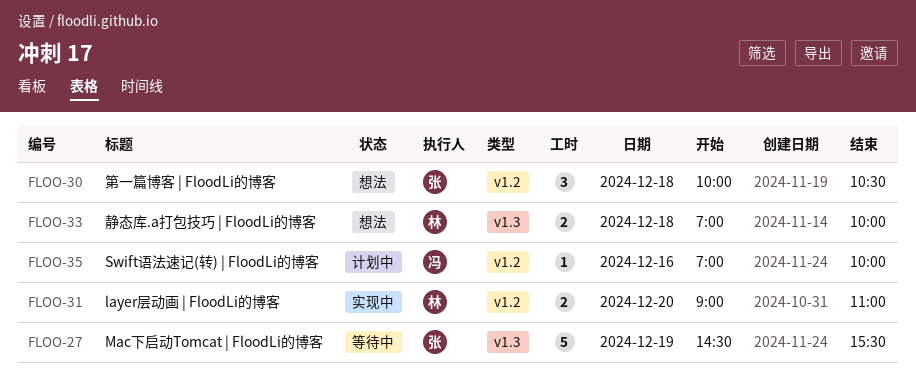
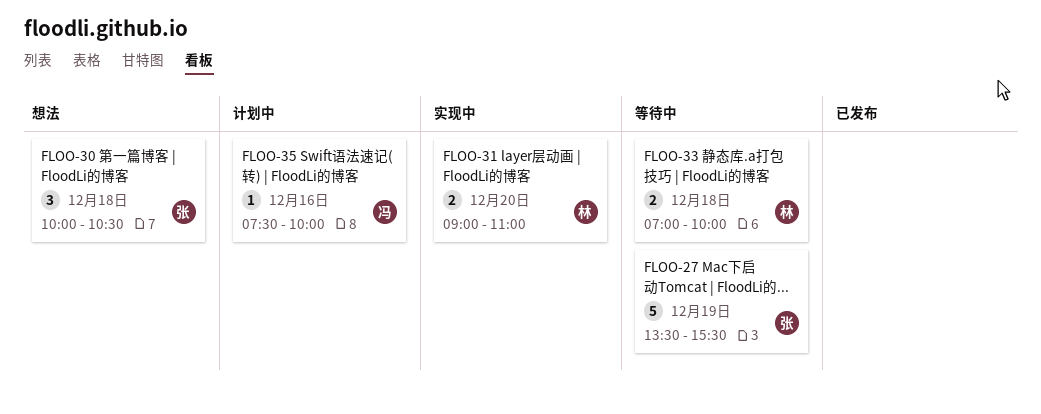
FLOO-27, begins: 14:30 -> 13:30
FLOO-33, status: 想法 -> 等待中
FLOO-35, begins: 07:00 -> 07:30

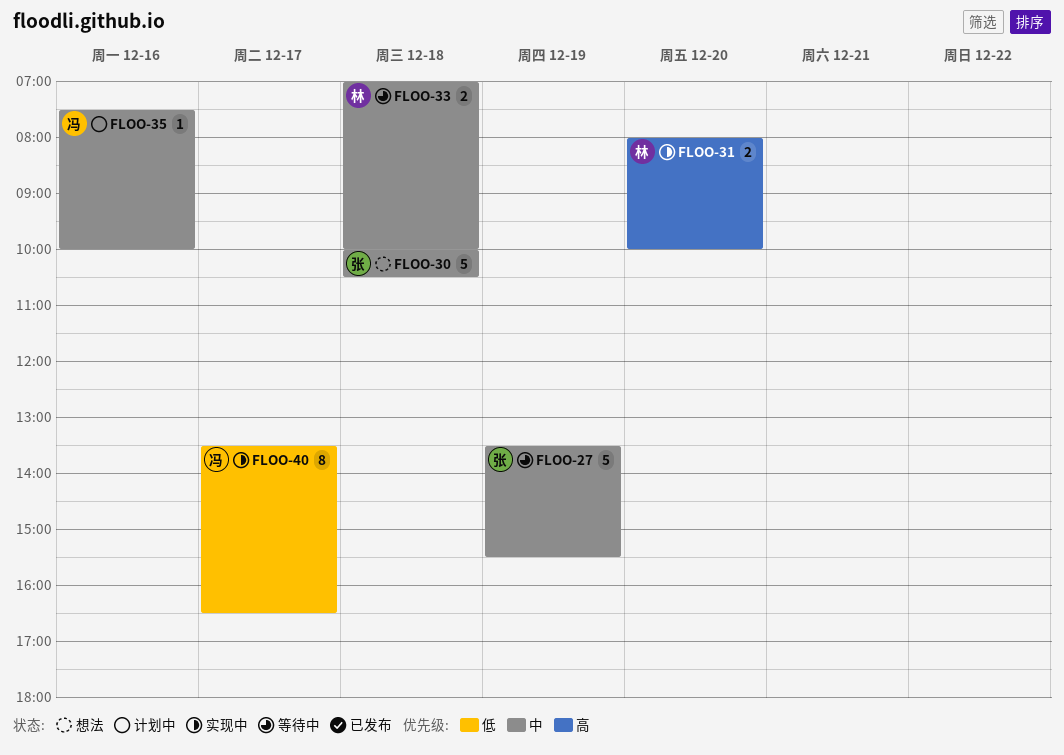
FLOO-30, estimate: 3 -> 5
FLOO-31, begins: 09:00 -> 08:00
FLOO-31, ends: 11:00 -> 10:00
FLOO-40: none -> present

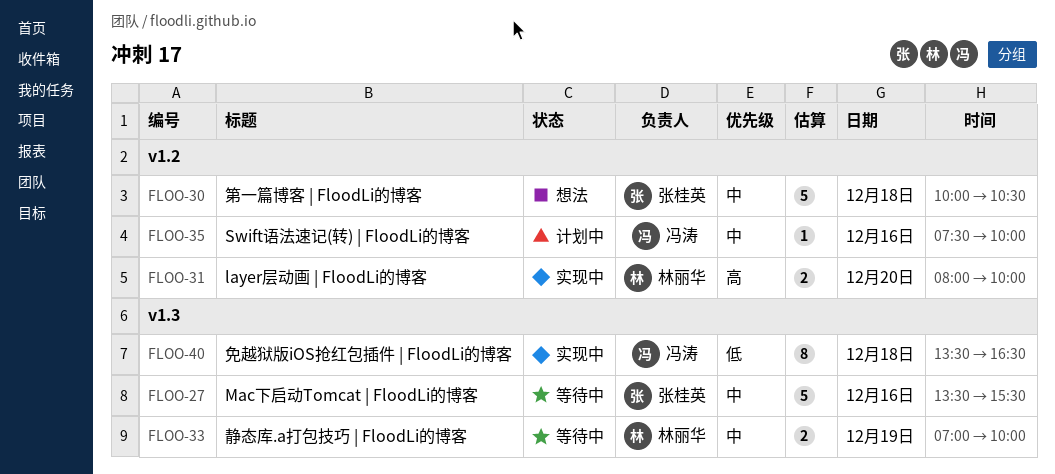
FLOO-27, day: Dec 19 -> Dec 16
FLOO-33, day: Dec 18 -> Dec 19
FLOO-40, day: Dec 17 -> Dec 18

